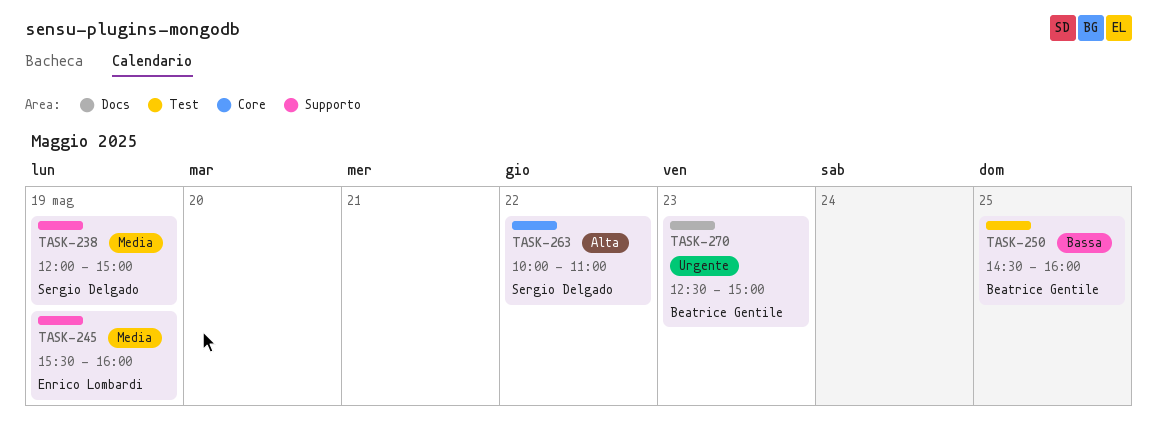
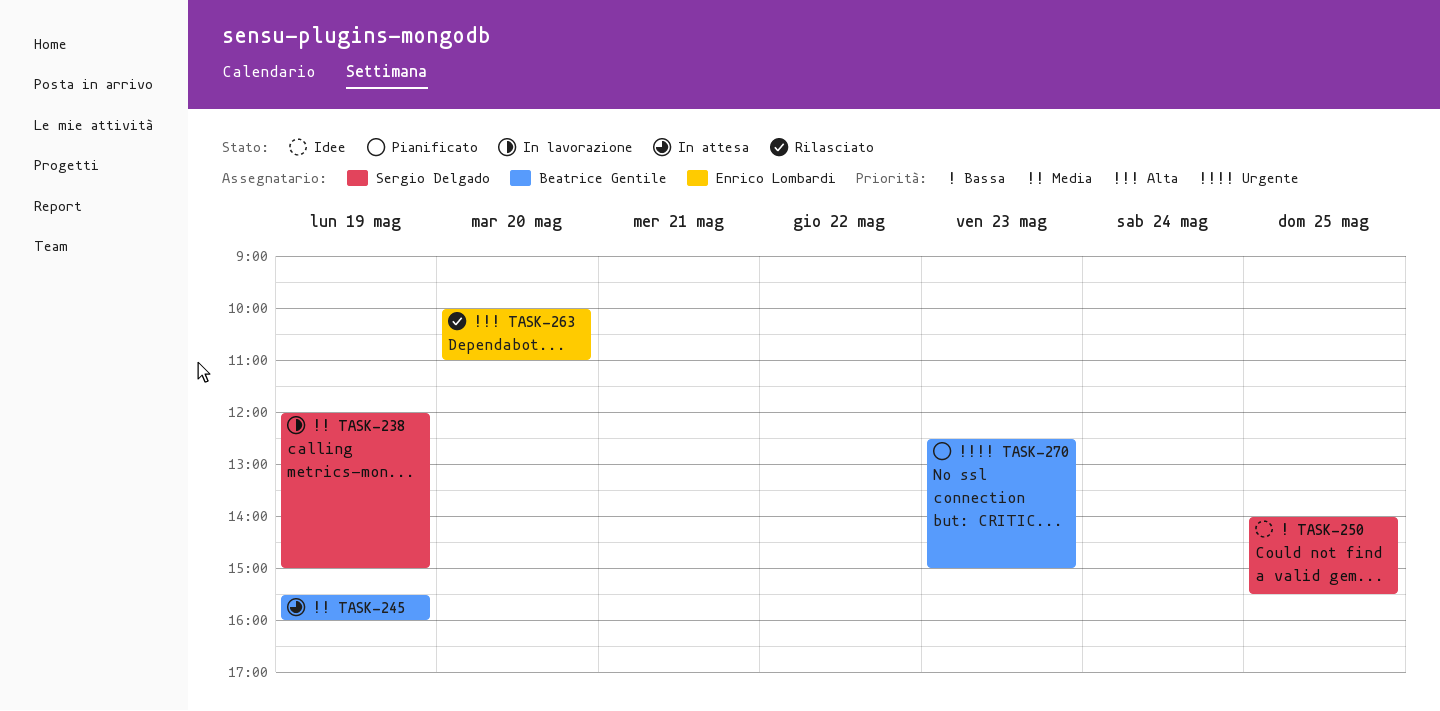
TASK-245, owner: Enrico Lombardi -> Beatrice Gentile
TASK-250, owner: Beatrice Gentile -> Sergio Delgado
TASK-250, begins: 14:30 -> 14:00
TASK-250, ends: 16:00 -> 15:30
TASK-263, owner: Sergio Delgado -> Enrico Lombardi
TASK-263, day: May 22 -> May 20

